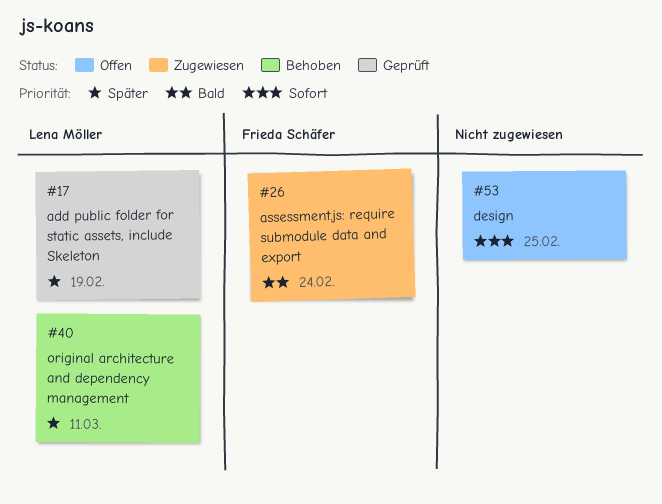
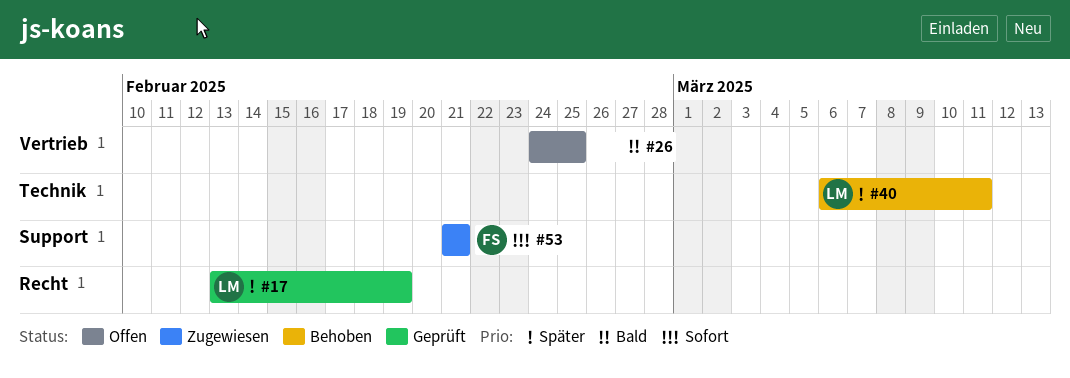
#26, status: Zugewiesen -> Offen
#26, owner: Frieda Schäfer -> none
#26, due: Feb 24 -> Feb 25
#53, status: Offen -> Zugewiesen
#53, owner: none -> Frieda Schäfer
#53, due: Feb 25 -> Feb 21

